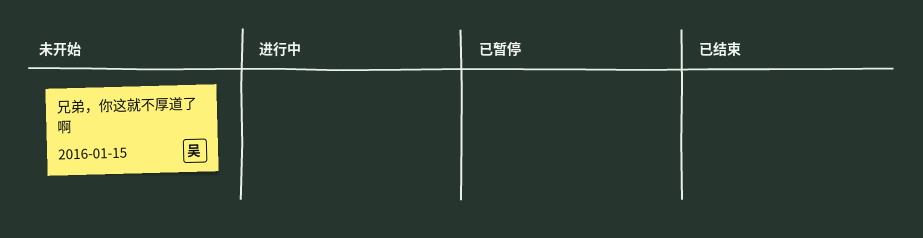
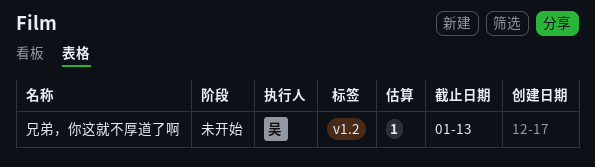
兄弟，你这就不厚道了啊, due: Jan 15 -> Jan 13

